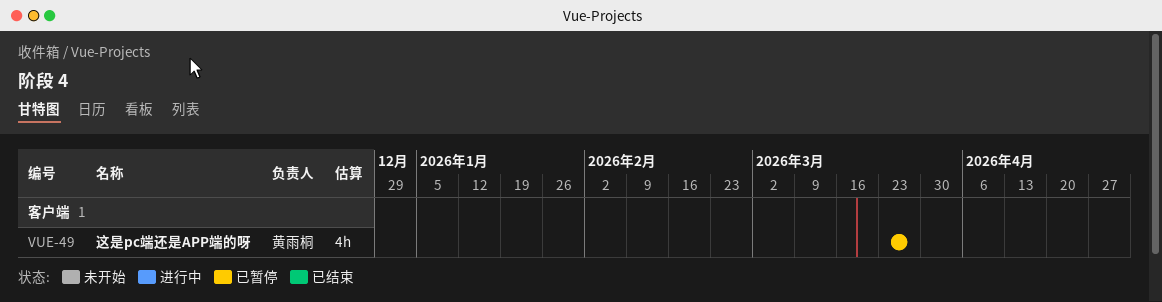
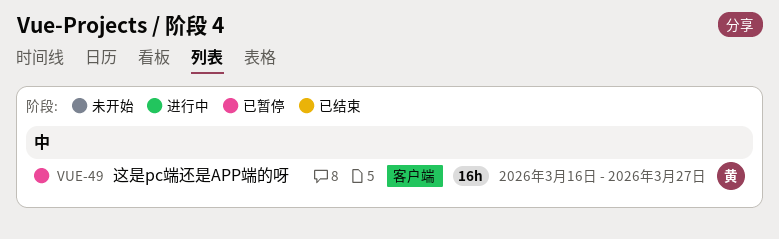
VUE-49, estimate: 4h -> 16h
VUE-49, start: Mar 23 -> Mar 16

